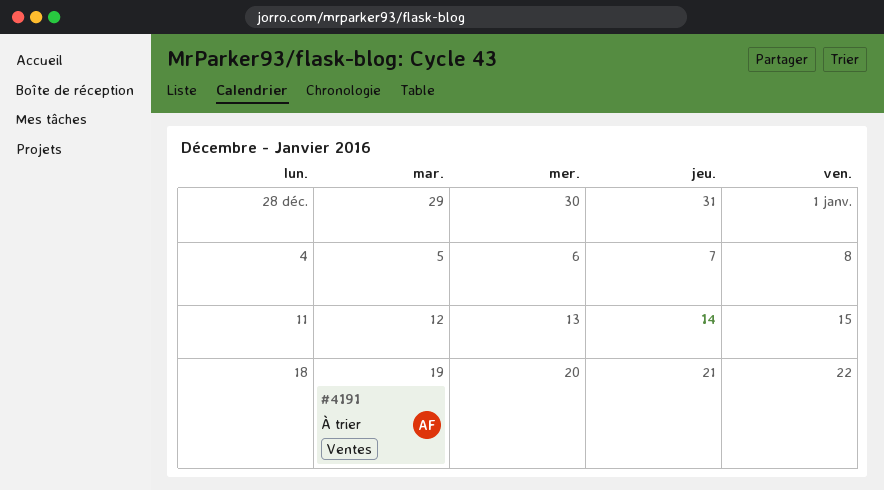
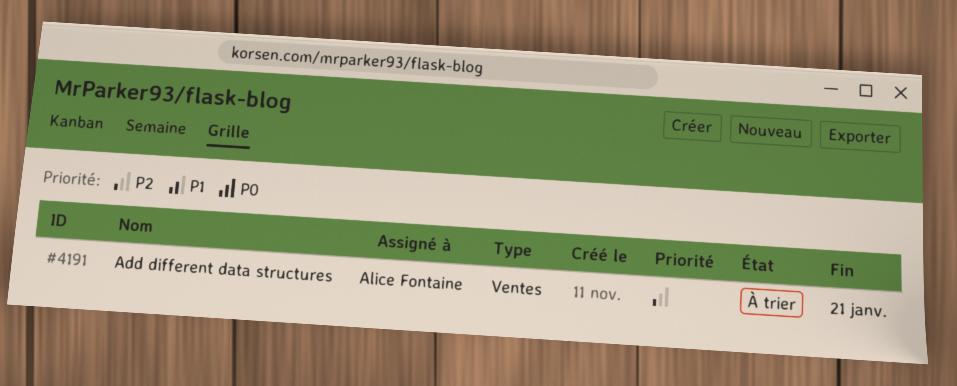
#4191, due: Jan 19 -> Jan 21

